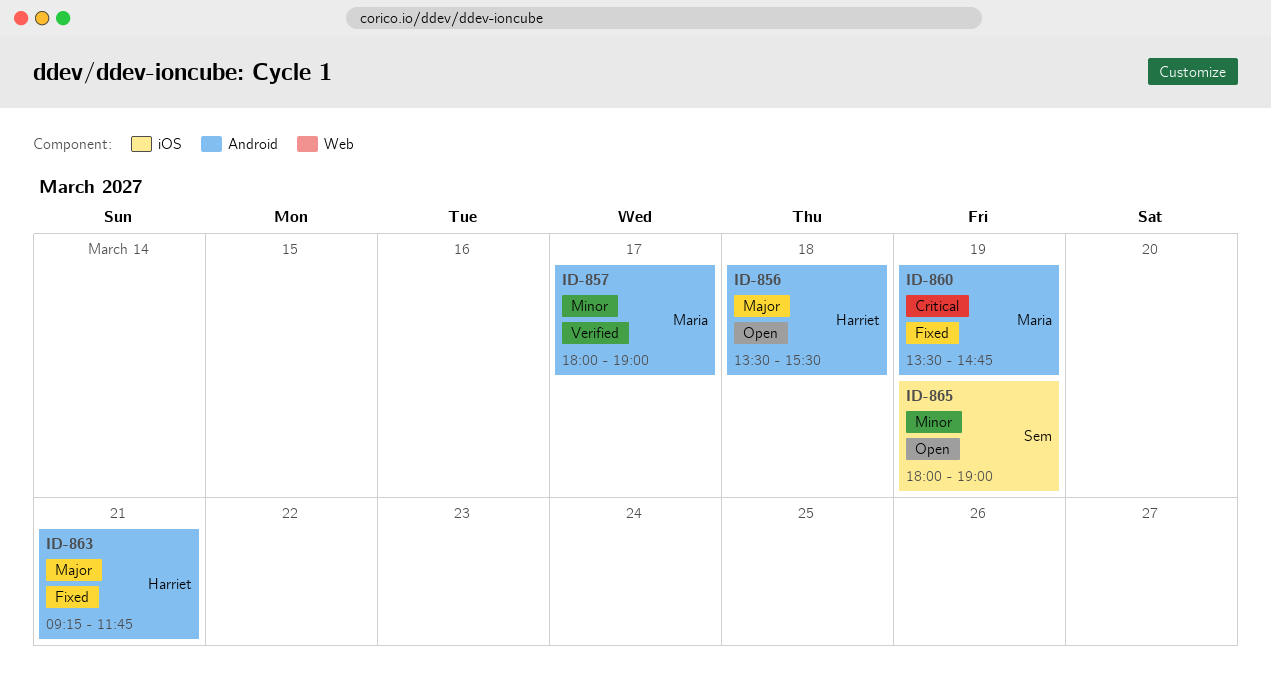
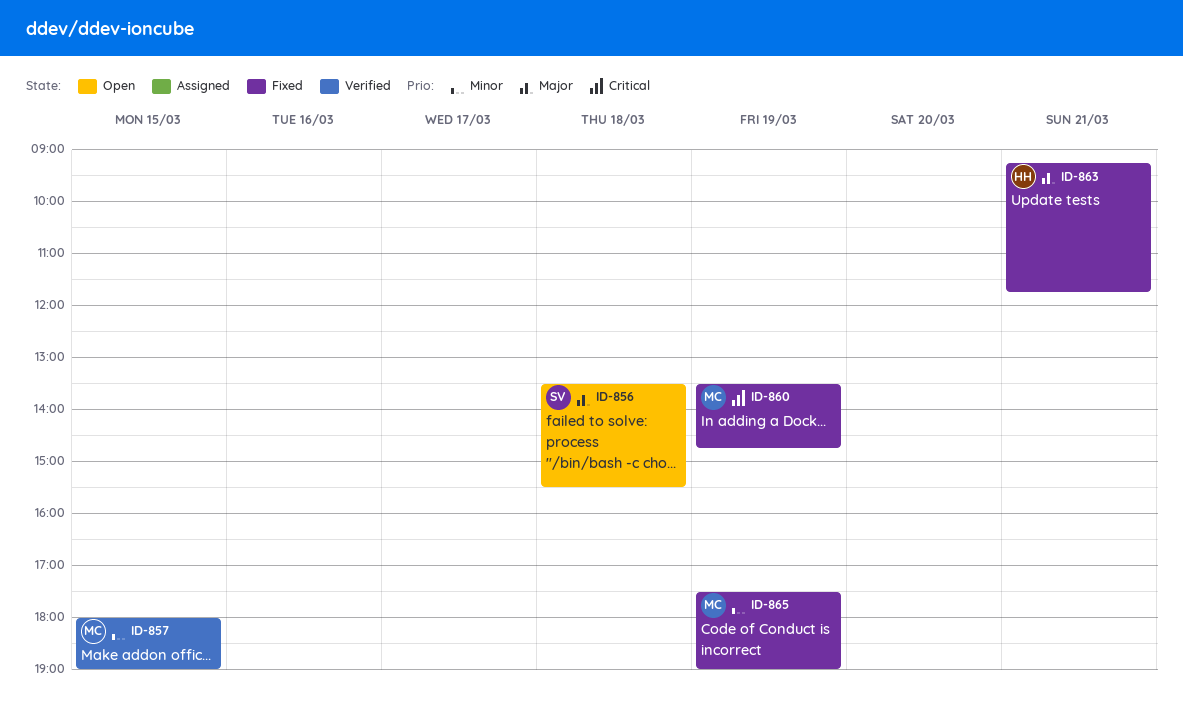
ID-856, owner: Harriet -> Sem
ID-857, day: Mar 17 -> Mar 15
ID-865, status: Open -> Fixed
ID-865, owner: Sem -> Maria
ID-865, begins: 18:00 -> 17:30

